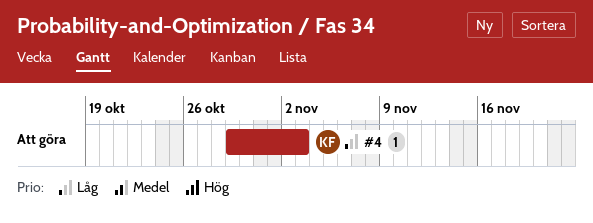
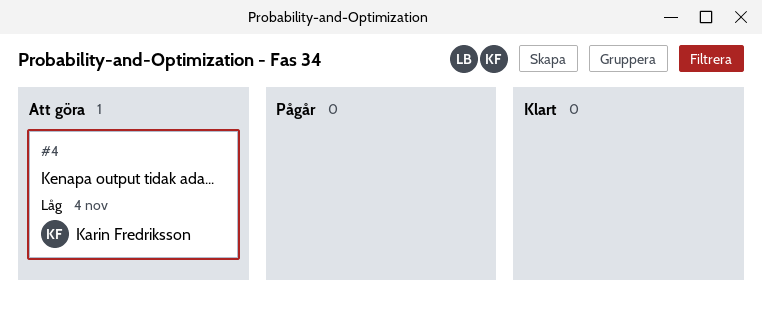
#4, due: Nov 3 -> Nov 4

